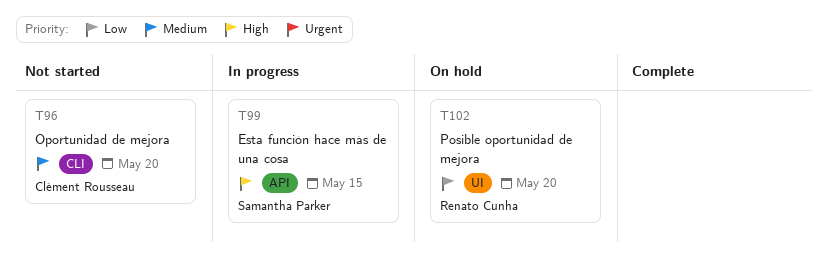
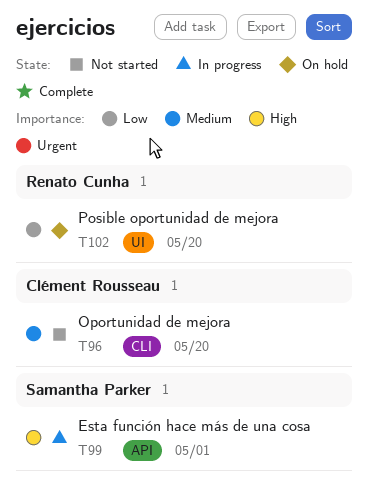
T99, due: May 15 -> May 1

